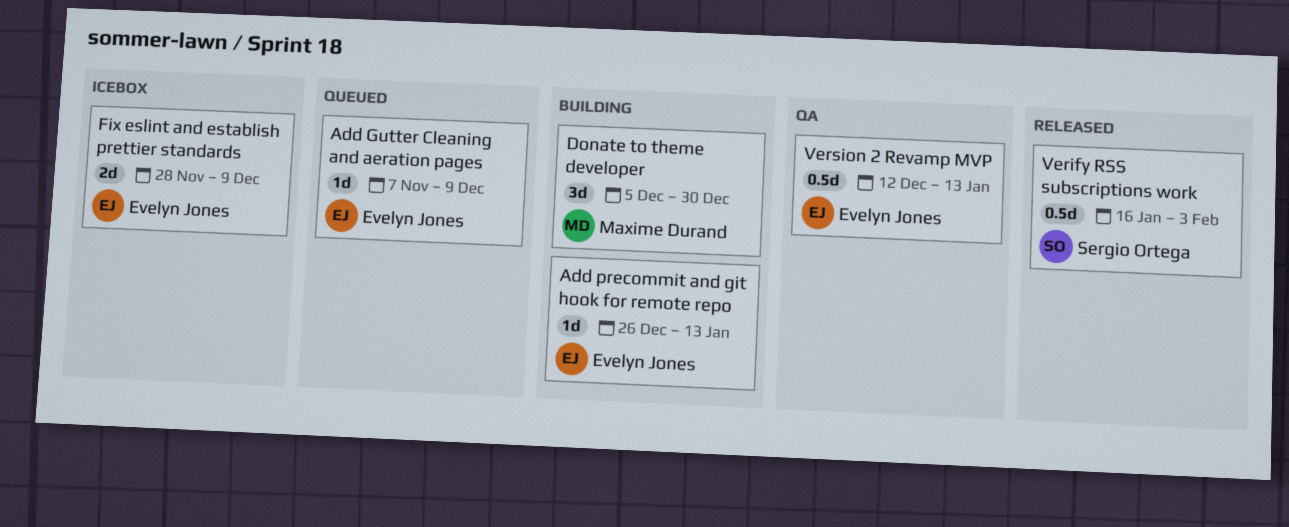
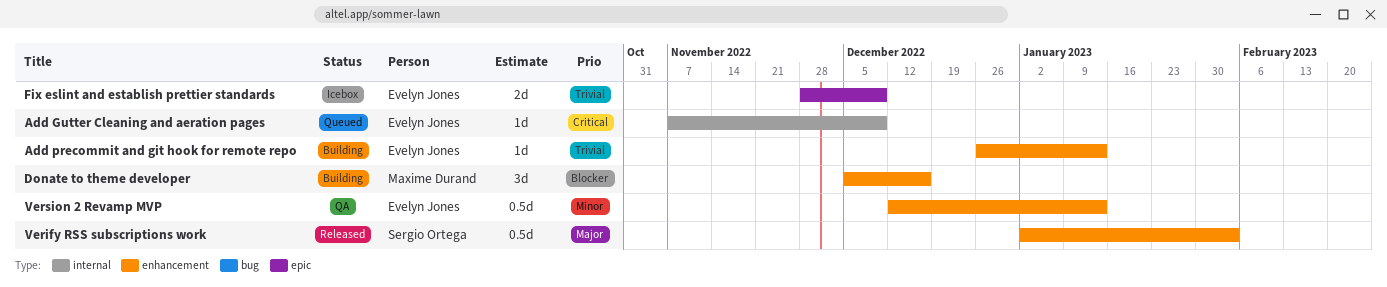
Donate to theme developer, due: Dec 30 -> Dec 16
Verify RSS subscriptions work, start: Jan 16 -> Jan 2

